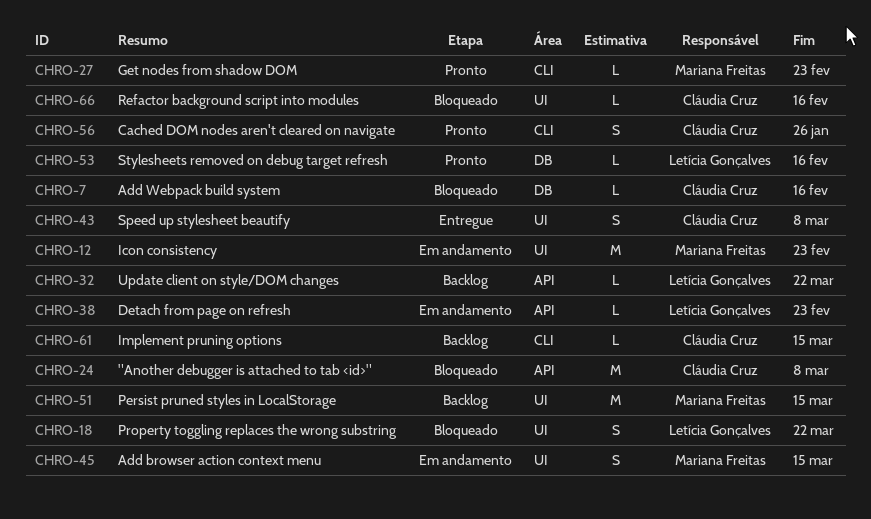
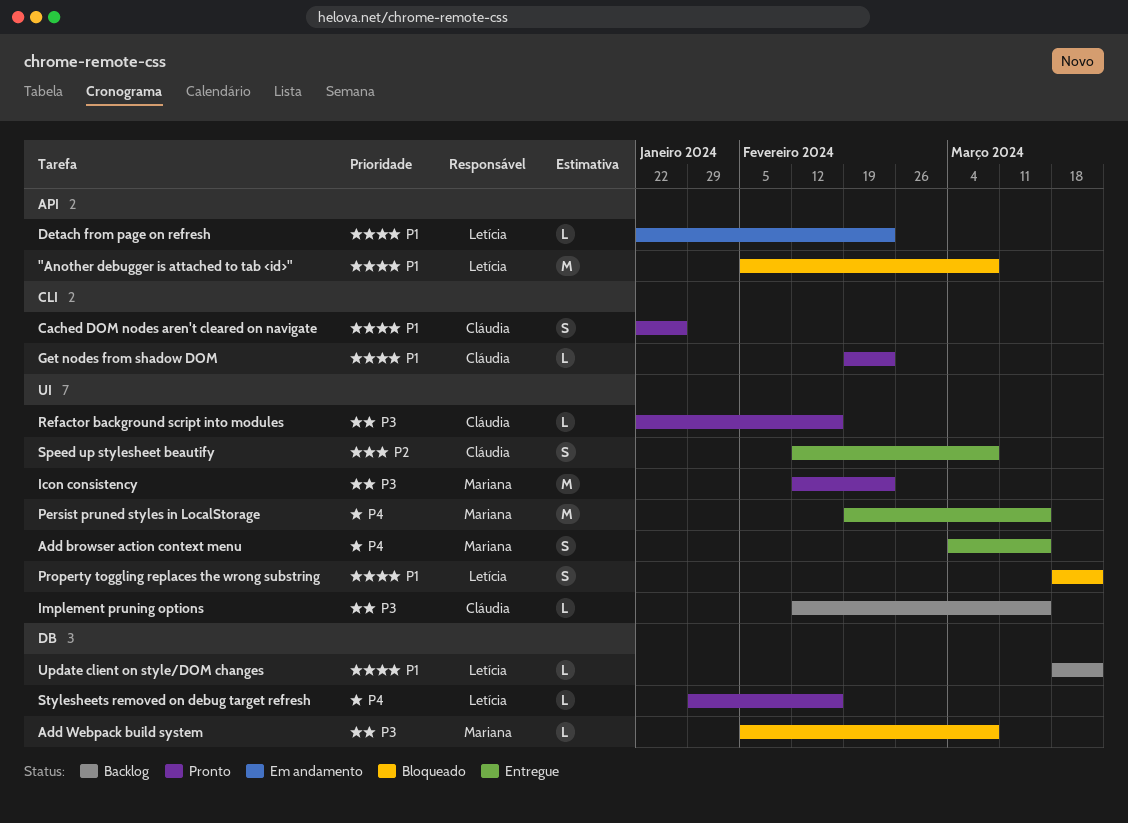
"Another debugger is attached to tab <id>", owner: Cláudia Cruz -> Letícia Gonçalves
Add browser action context menu, status: Em andamento -> Entregue
Add Webpack build system, owner: Cláudia Cruz -> Mariana Freitas
Add Webpack build system, due: Feb 16 -> Mar 8
Get nodes from shadow DOM, owner: Mariana Freitas -> Cláudia Cruz
Icon consistency, status: Em andamento -> Pronto
Implement pruning options, label: CLI -> UI
Persist pruned styles in LocalStorage, status: Backlog -> Entregue
Refactor background script into modules, status: Bloqueado -> Pronto
Update client on style/DOM changes, label: API -> DB

